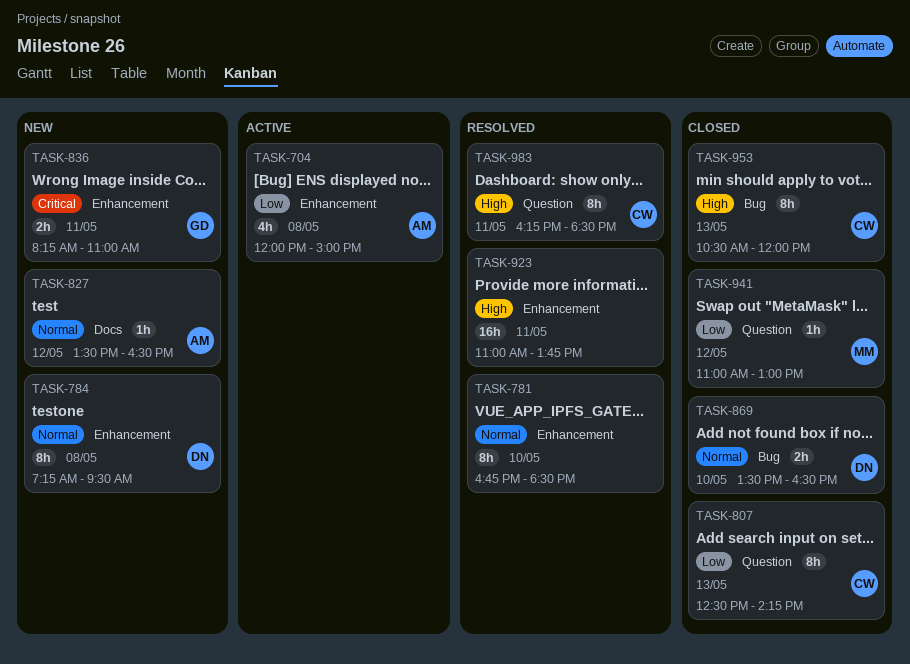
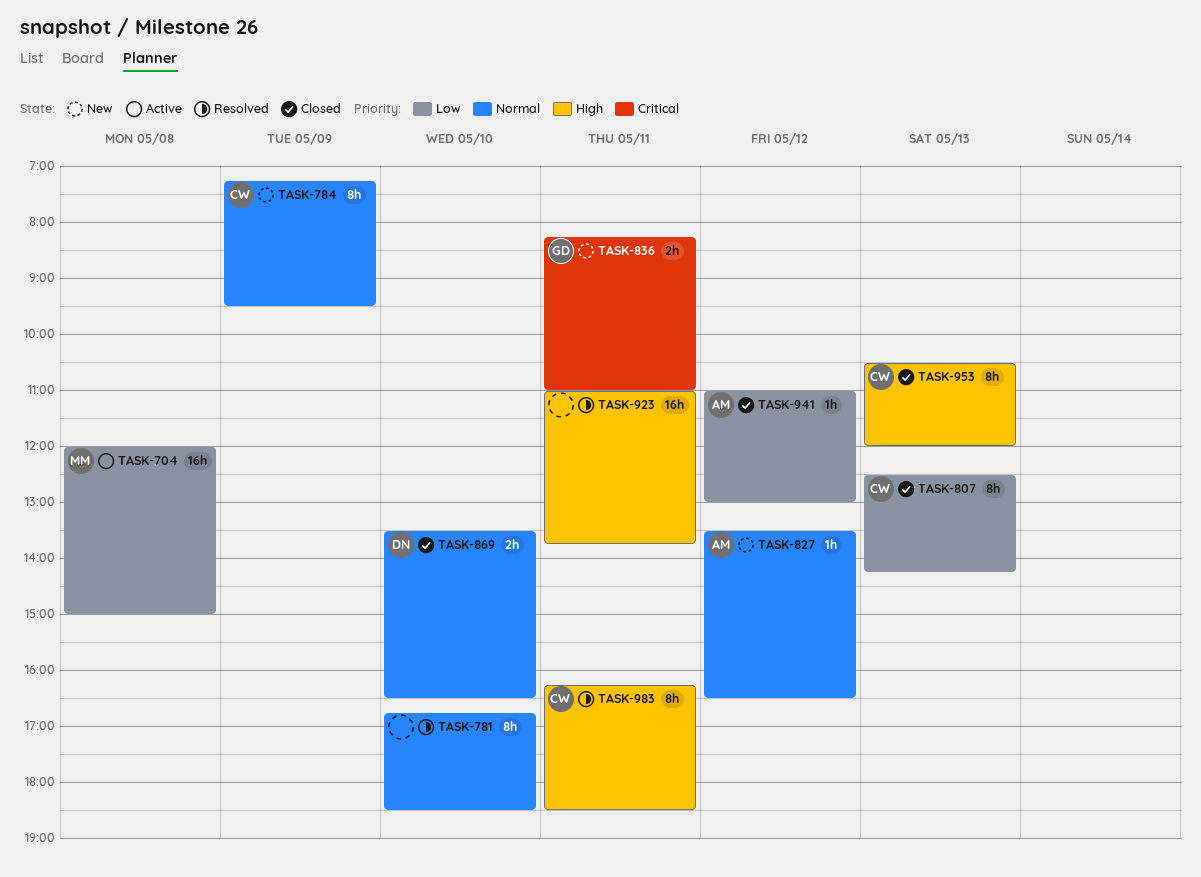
TASK-704, owner: AM -> MM
TASK-704, estimate: 4h -> 16h
TASK-784, owner: DN -> CW
TASK-784, day: May 8 -> May 9
TASK-941, owner: MM -> AM

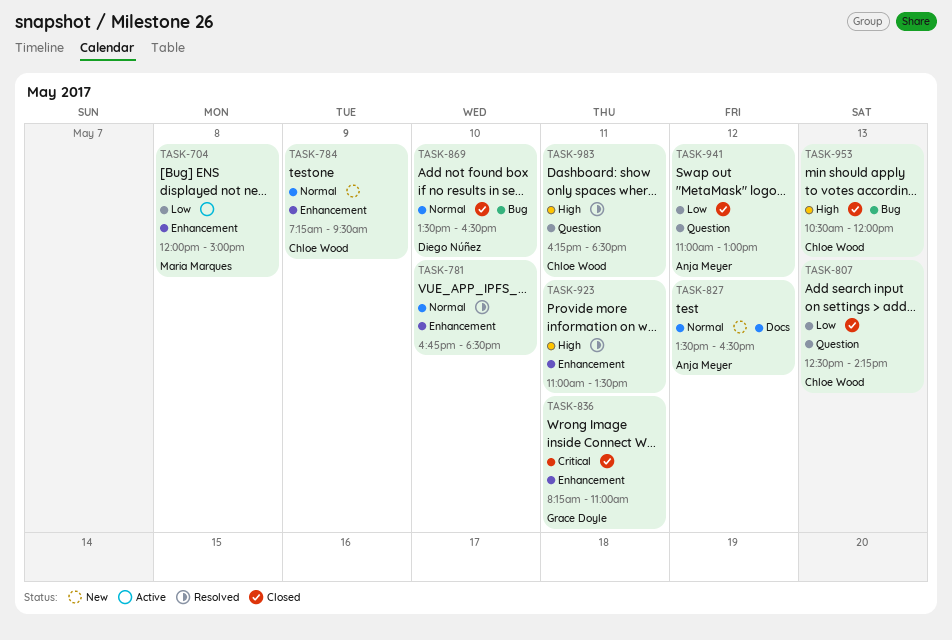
TASK-836, status: New -> Closed
TASK-923, ends: 13:45 -> 13:30

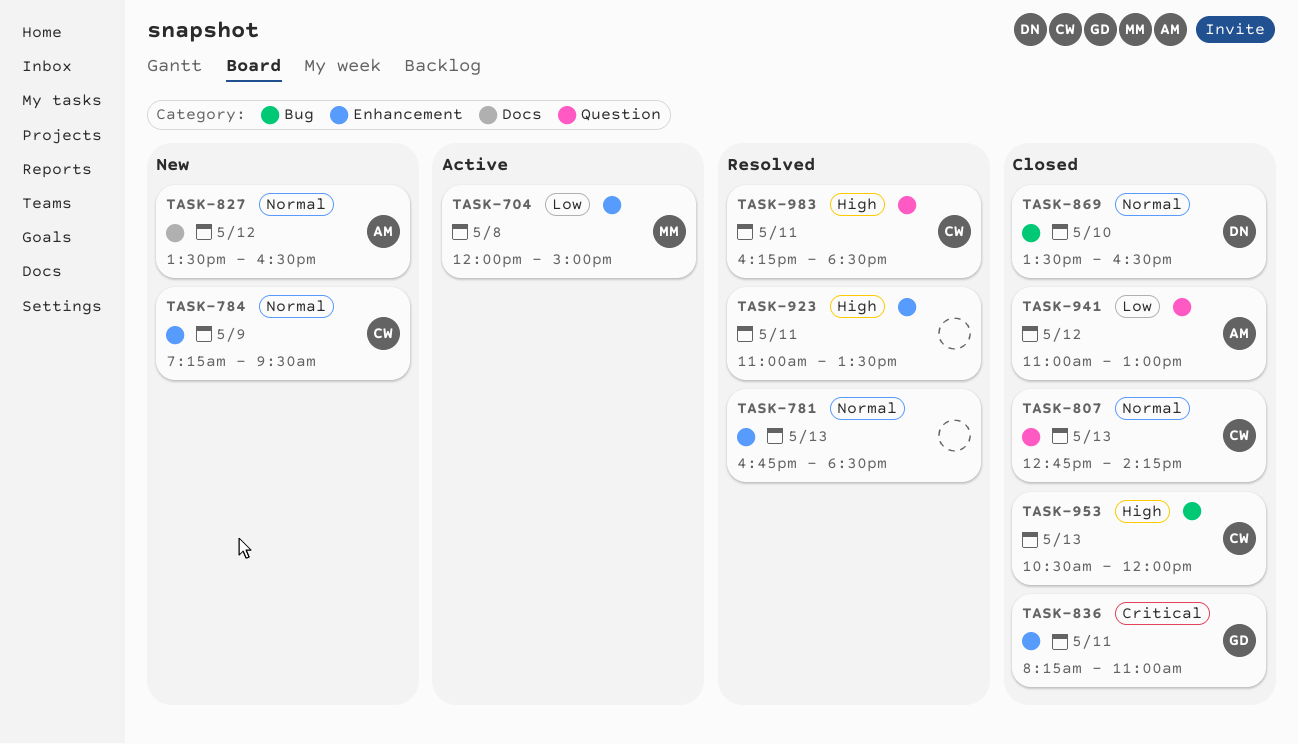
TASK-781, day: May 10 -> May 13
TASK-807, priority: Low -> Normal
TASK-807, begins: 12:30 -> 12:45

